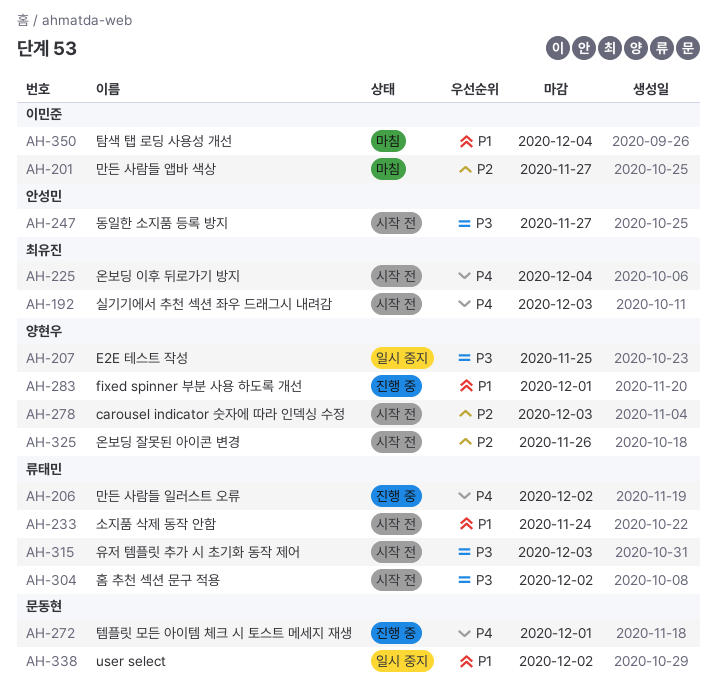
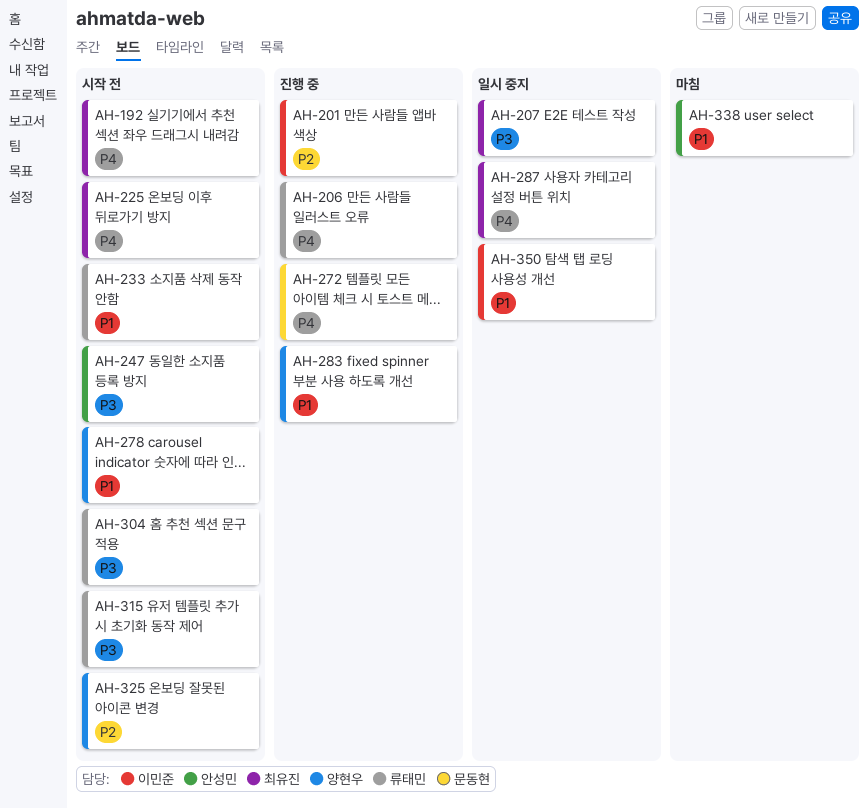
AH-201, status: 마침 -> 진행 중
AH-207, owner: 양현우 -> 최유진
AH-278, priority: P2 -> P1
AH-287: none -> present
AH-338, status: 일시 중지 -> 마침
AH-338, owner: 문동현 -> 안성민
AH-350, status: 마침 -> 일시 중지

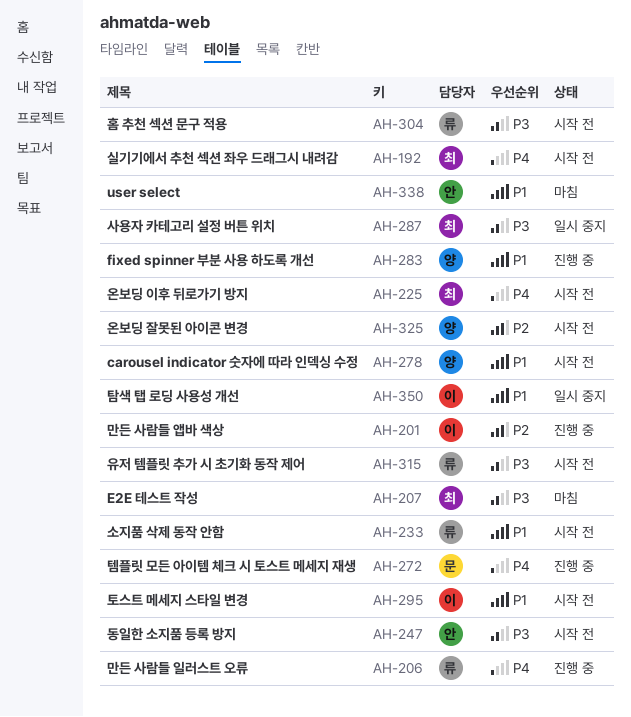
AH-207, status: 일시 중지 -> 마침
AH-287, priority: P4 -> P3
AH-295: none -> present

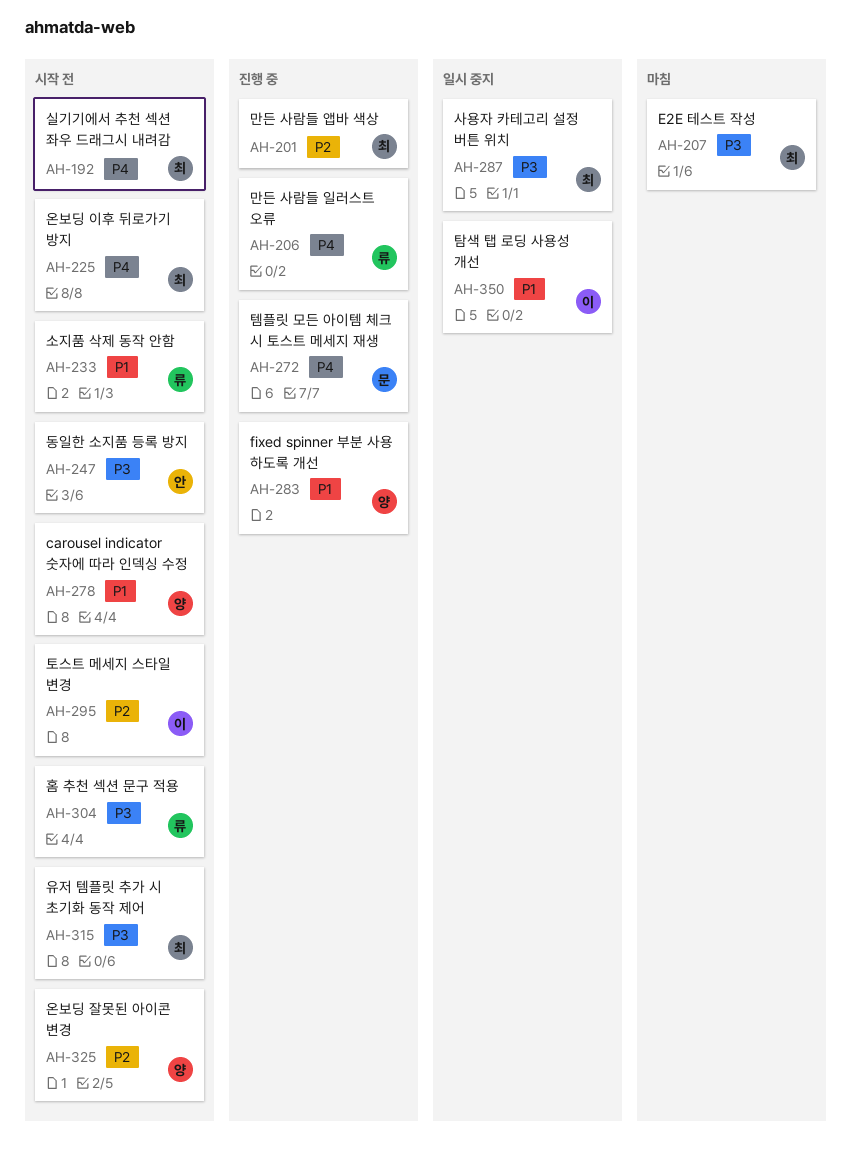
AH-201, owner: 이 -> 최
AH-295, priority: P1 -> P2
AH-315, owner: 류 -> 최
AH-338: present -> none

